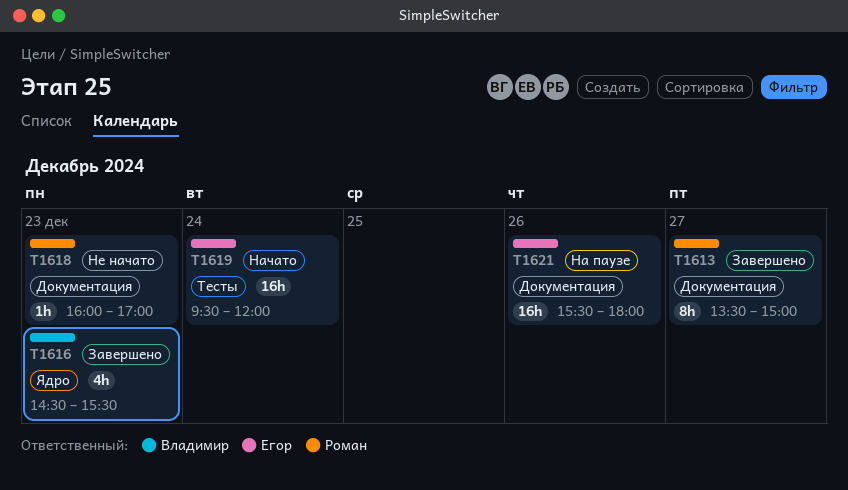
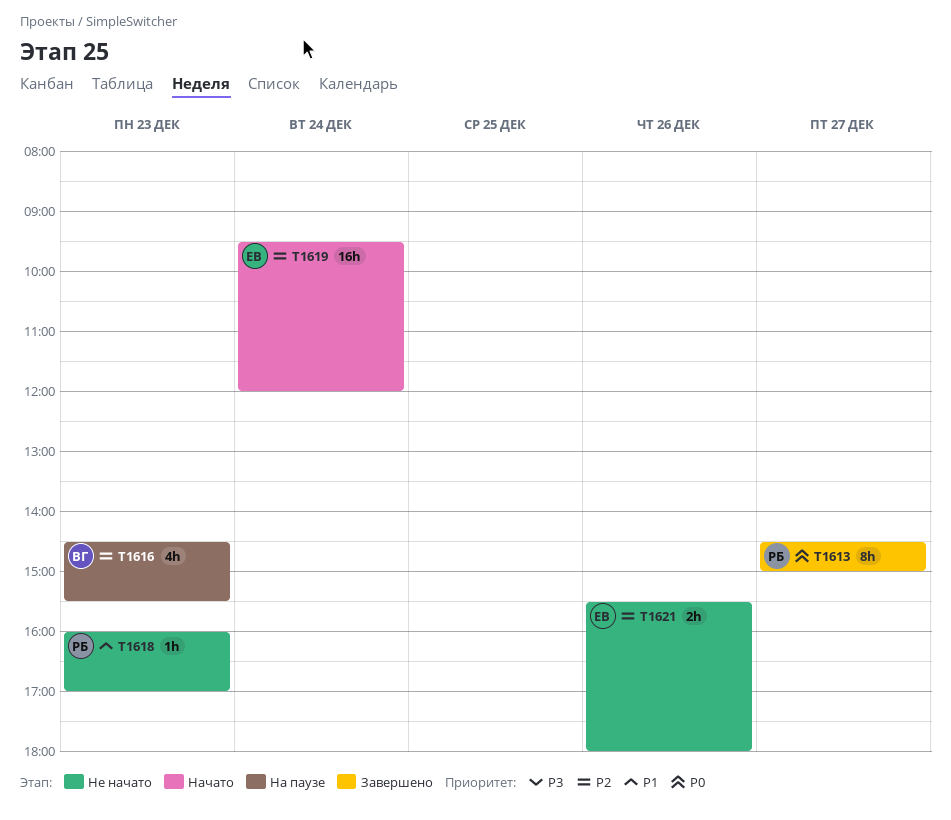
T1613, begins: 13:30 -> 14:30
T1616, status: Завершено -> На паузе
T1621, status: На паузе -> Не начато
T1621, estimate: 16h -> 2h

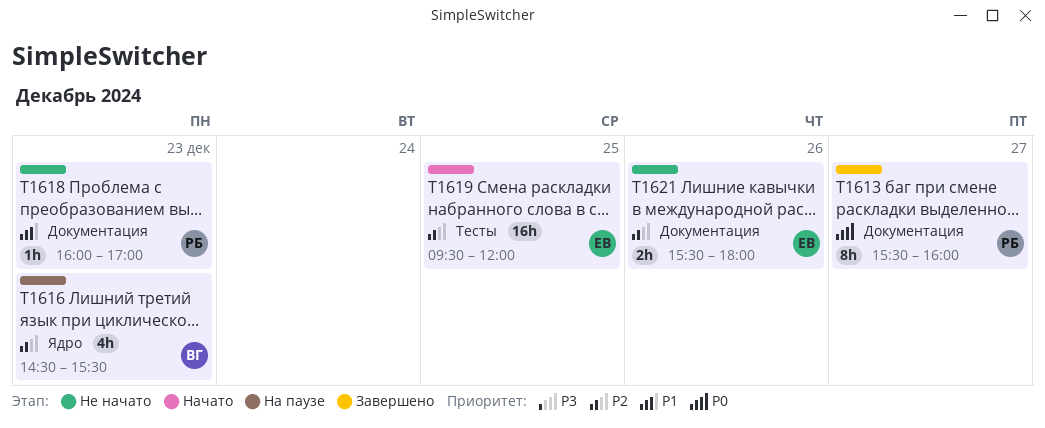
T1613, begins: 14:30 -> 15:30
T1613, ends: 15:00 -> 16:00
T1619, day: Dec 24 -> Dec 25

